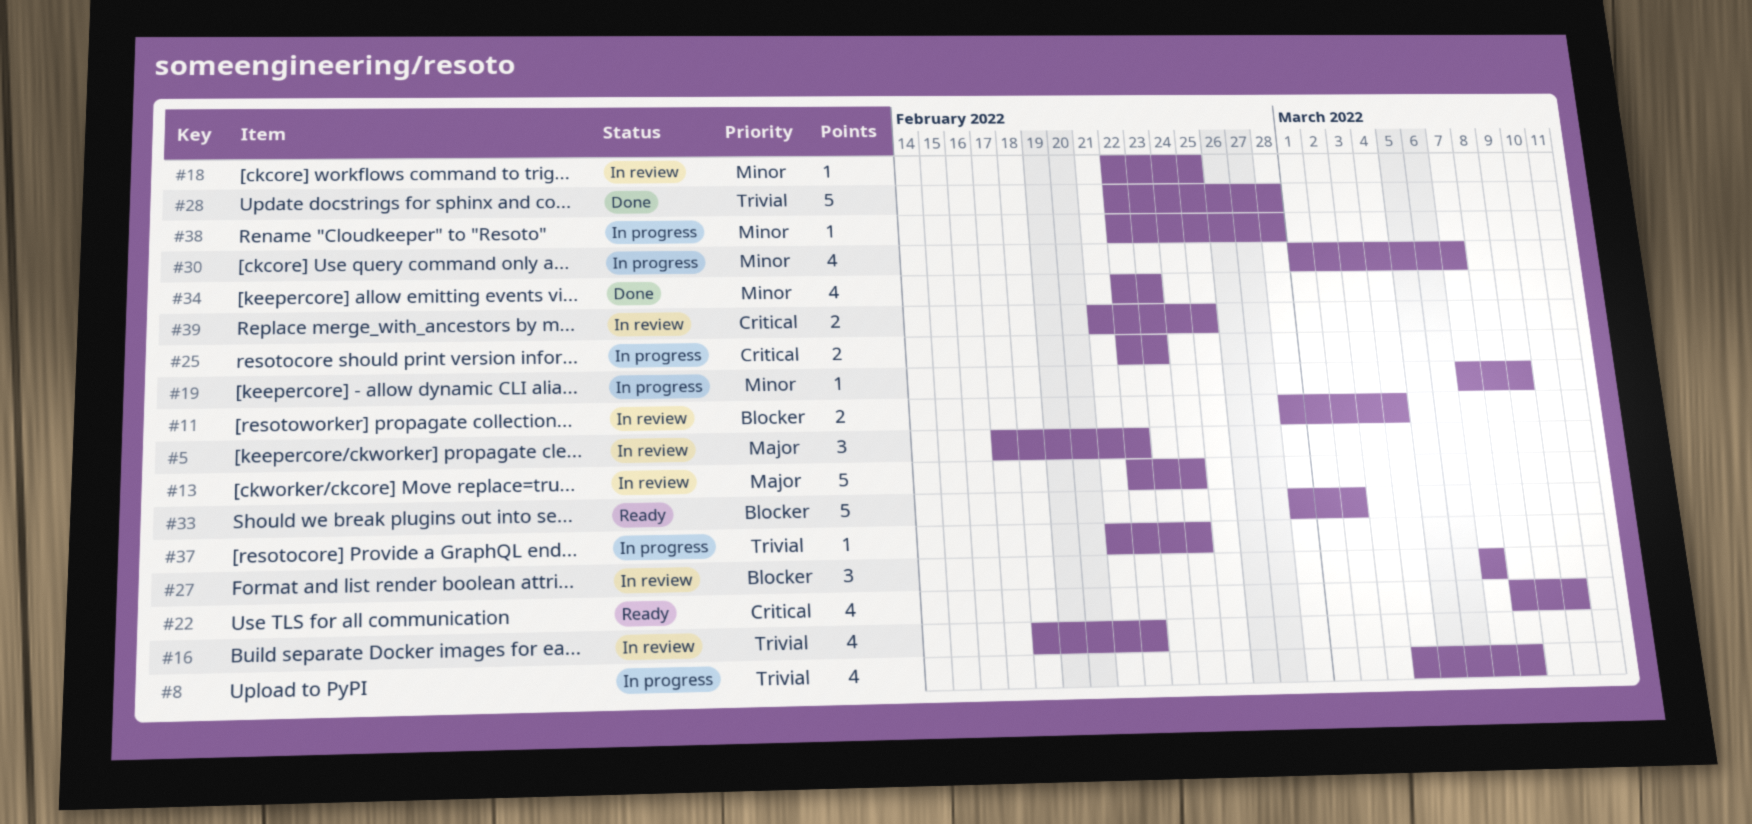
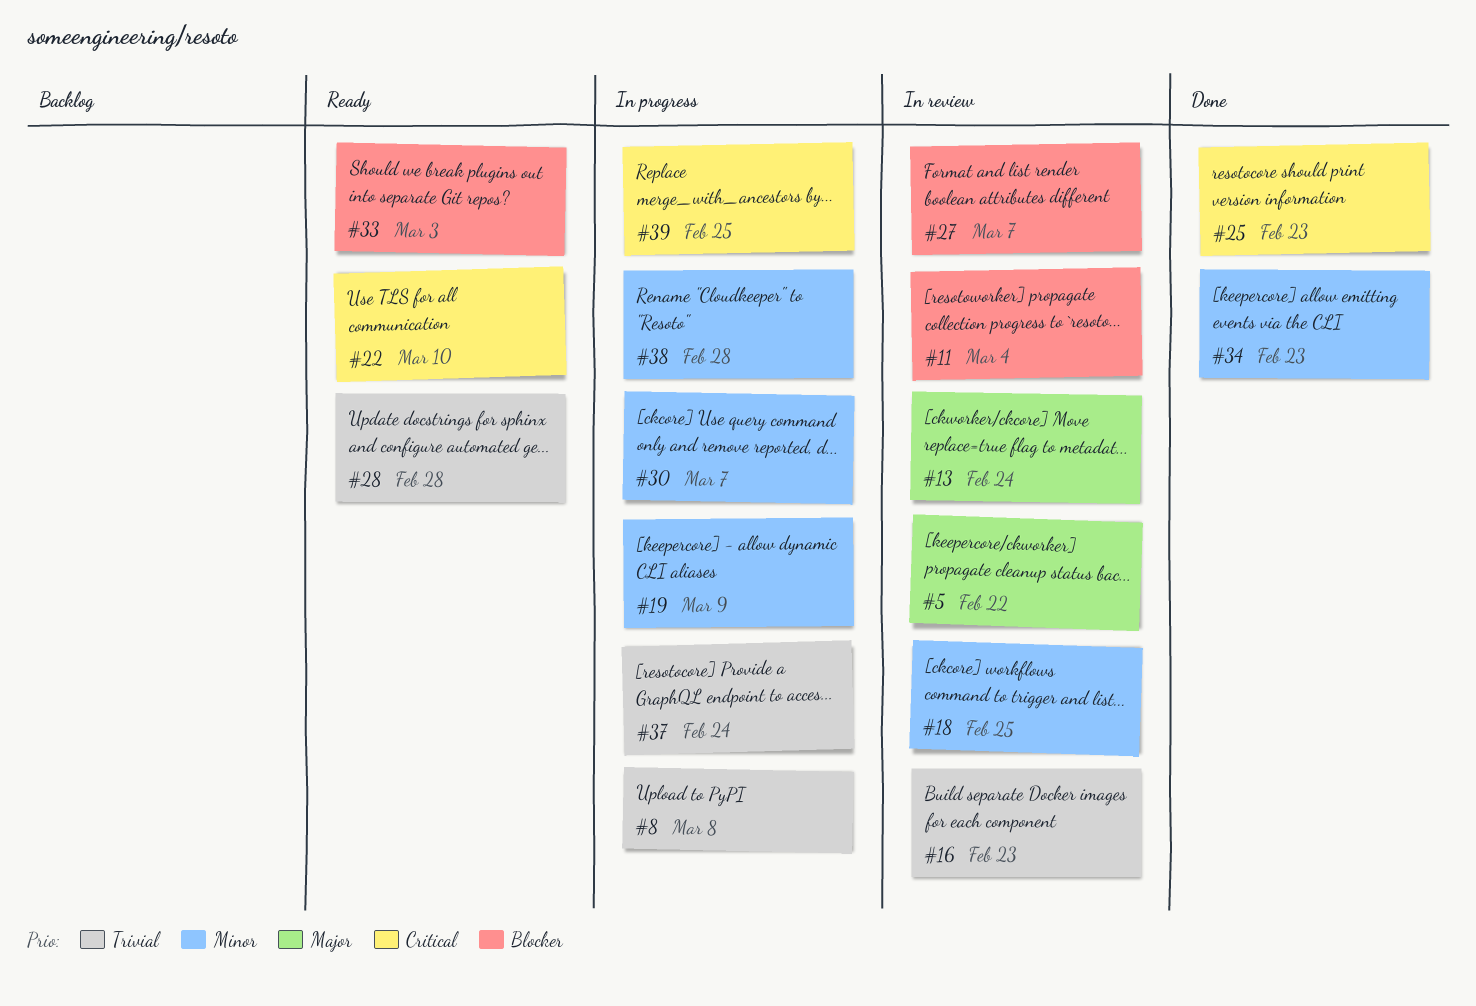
#16, due: Feb 22 -> Feb 23
#25, status: In progress -> Done
#28, status: Done -> Ready
#33, due: Mar 2 -> Mar 3
#39, status: In review -> In progress

